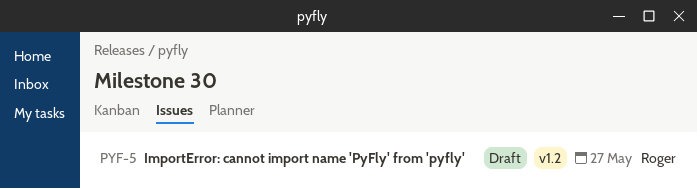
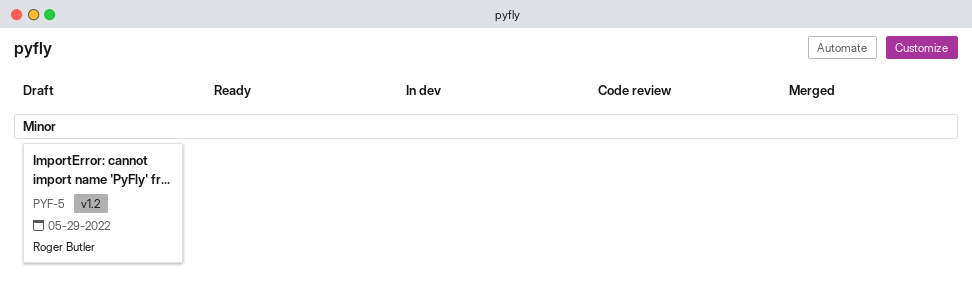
PYF-5, due: May 27 -> May 29

